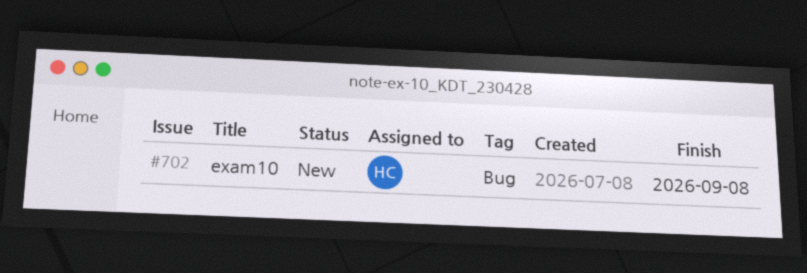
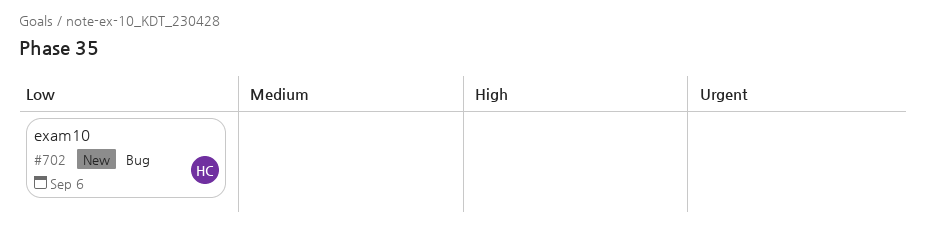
#702, due: Sep 8 -> Sep 6

